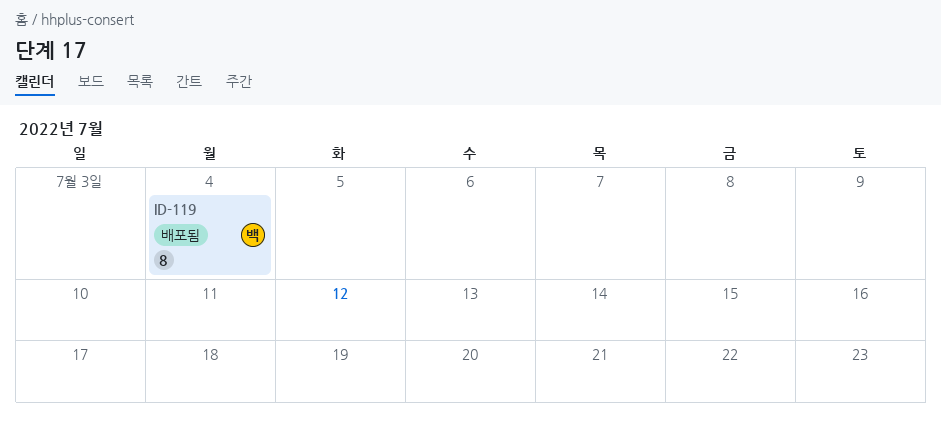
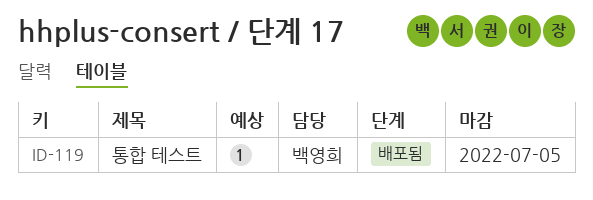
ID-119, estimate: 8 -> 1
ID-119, due: Jul 4 -> Jul 5

